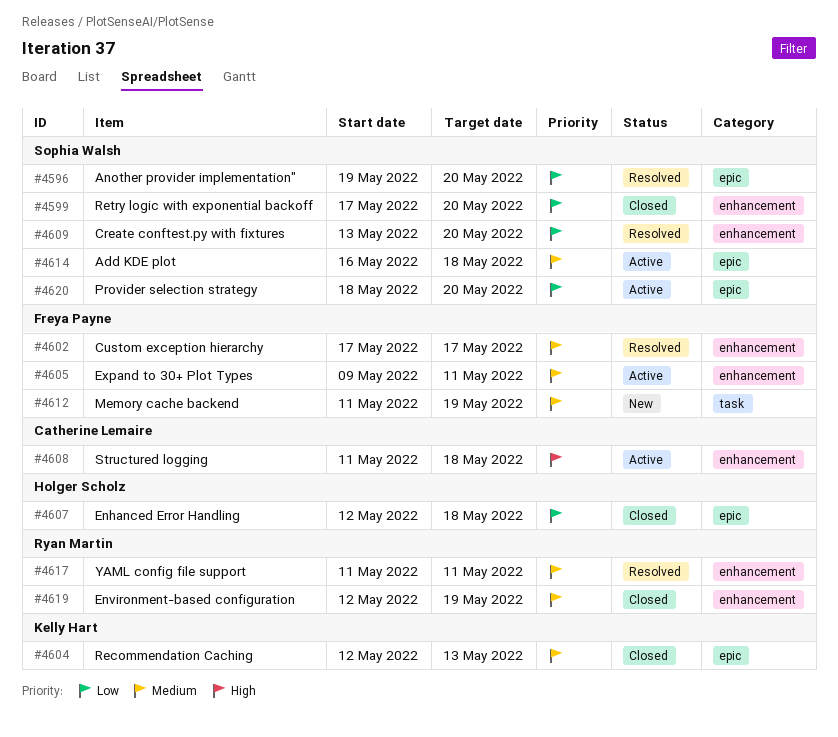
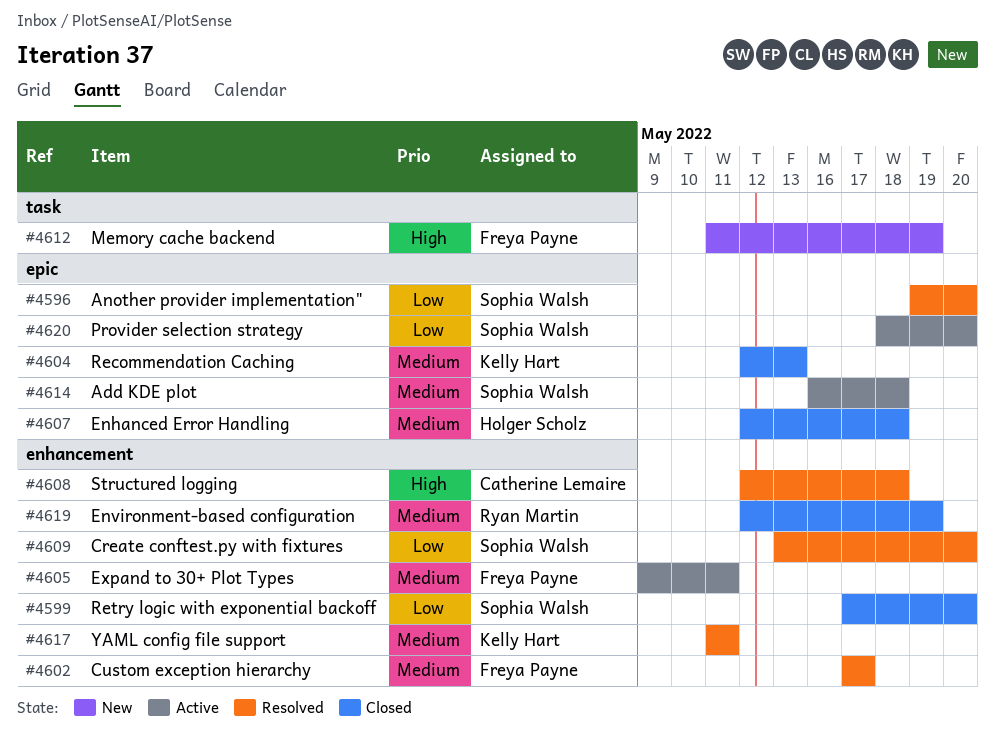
#4607, priority: Low -> Medium
#4608, status: Active -> Resolved
#4608, start: May 11 -> May 12
#4612, priority: Medium -> High
#4617, owner: Ryan Martin -> Kelly Hart

